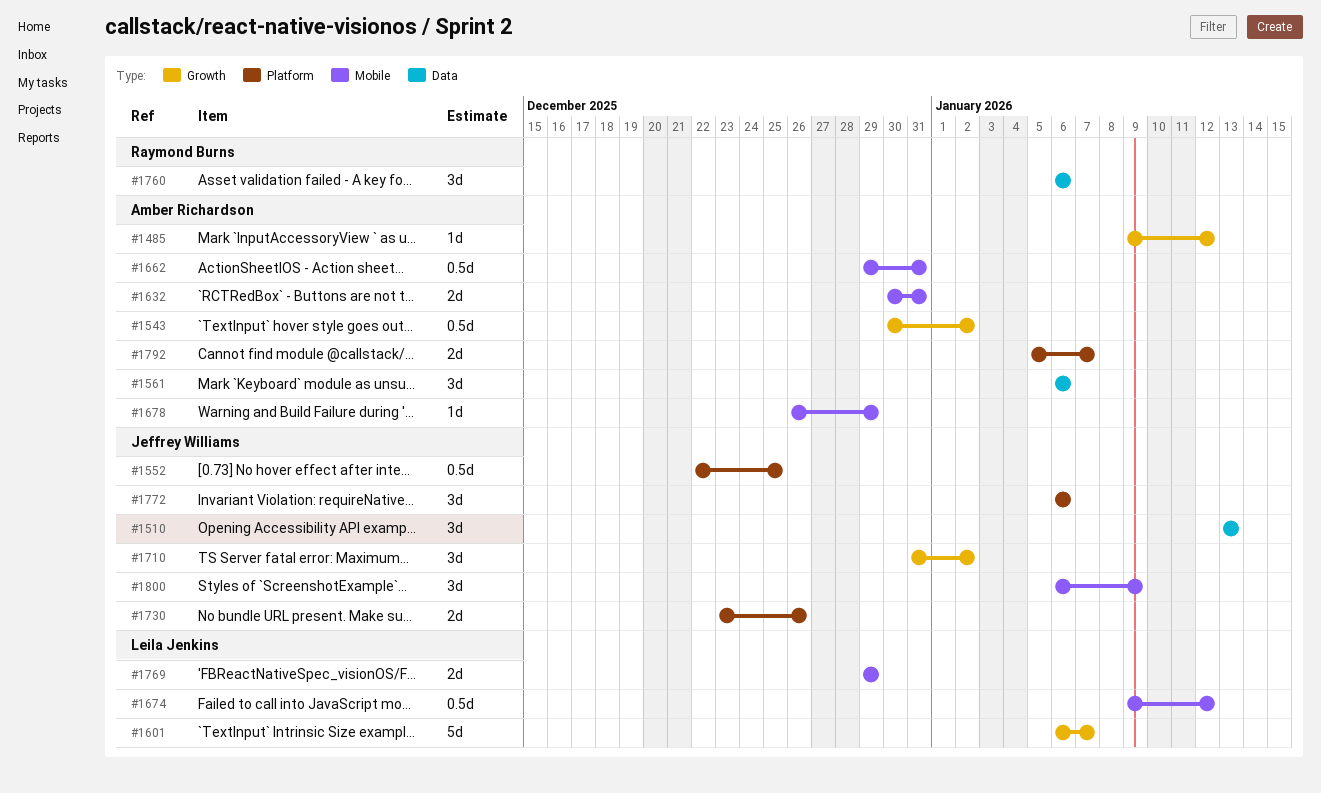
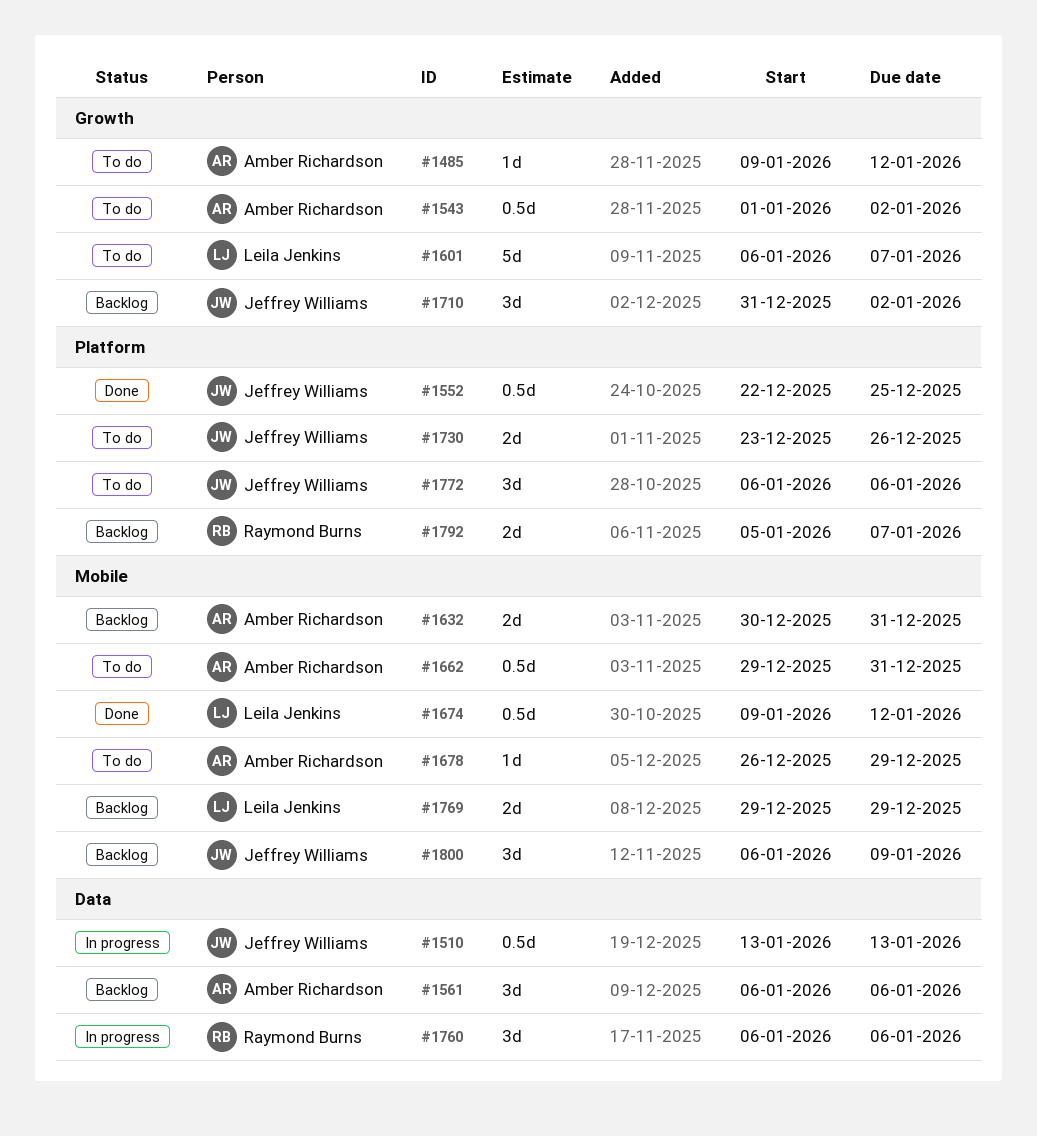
#1510, estimate: 3d -> 0.5d
#1543, start: Dec 30 -> Jan 1
#1792, owner: Amber Richardson -> Raymond Burns

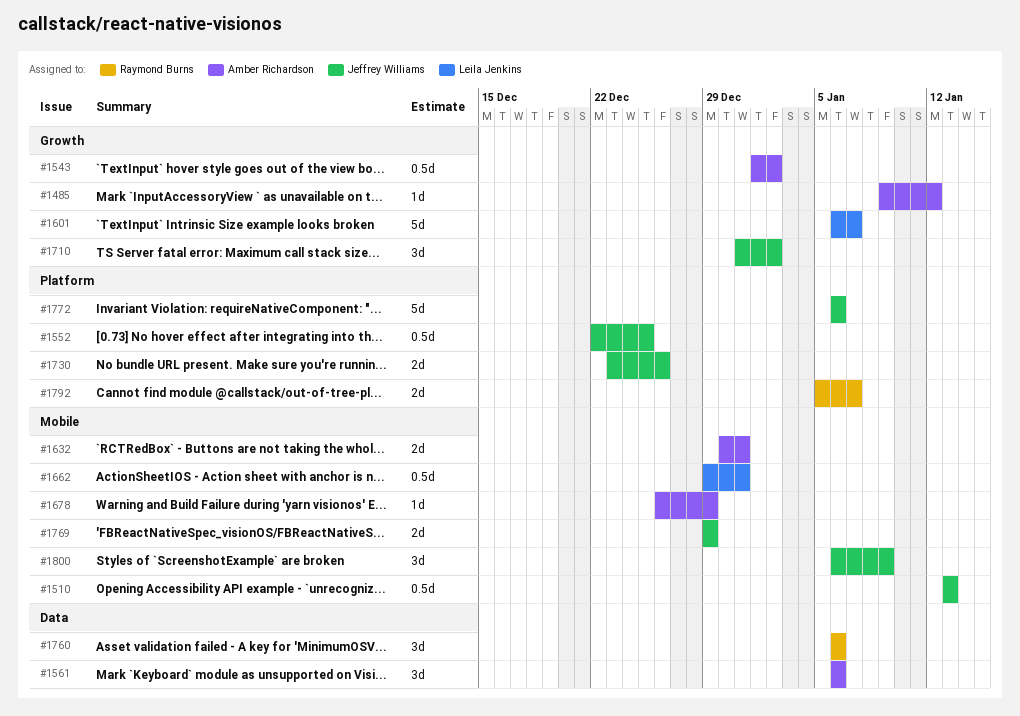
#1510, label: Data -> Mobile
#1662, owner: Amber Richardson -> Leila Jenkins
#1674: present -> none
#1769, owner: Leila Jenkins -> Jeffrey Williams
#1772, estimate: 3d -> 5d

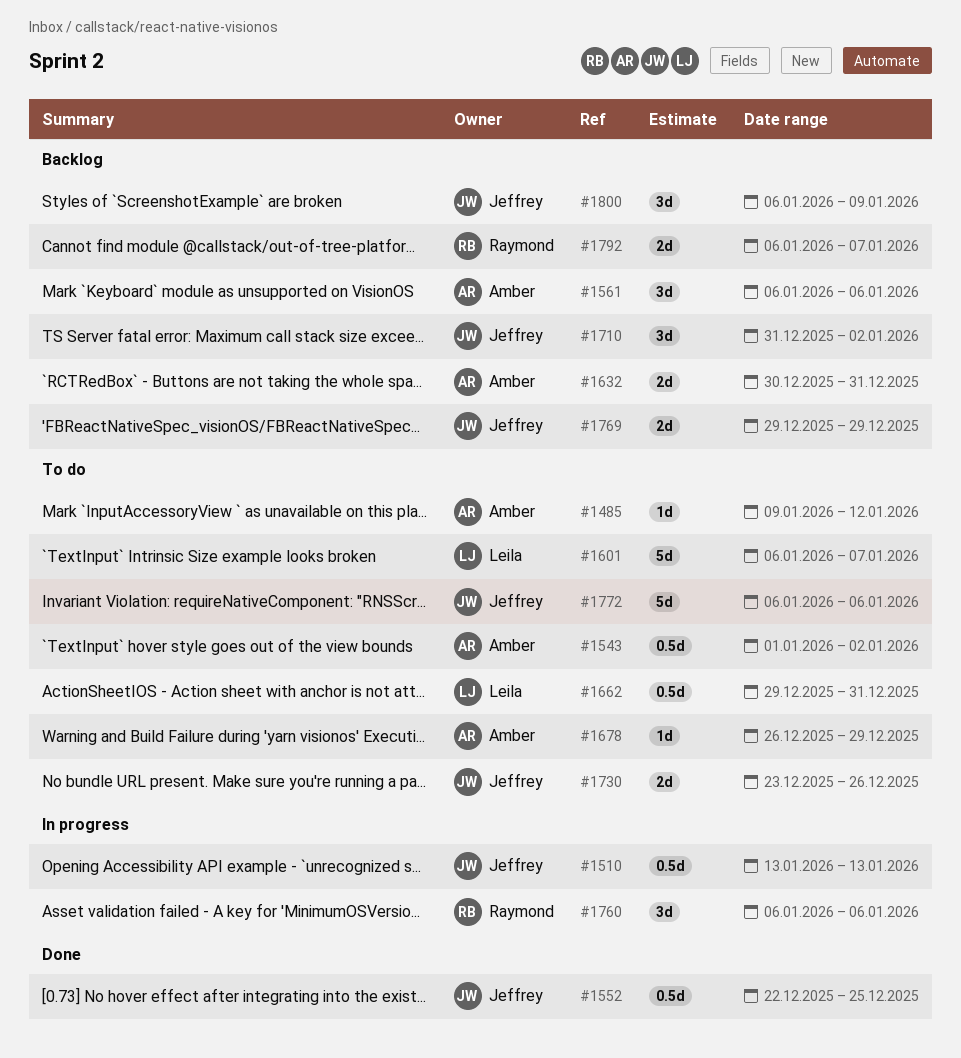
#1792, start: Jan 5 -> Jan 6

